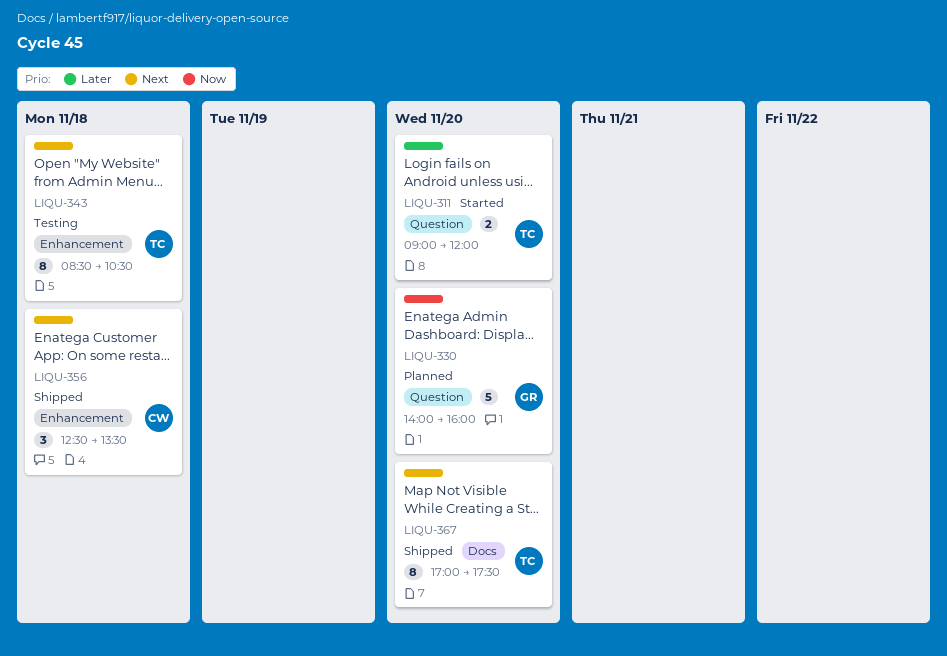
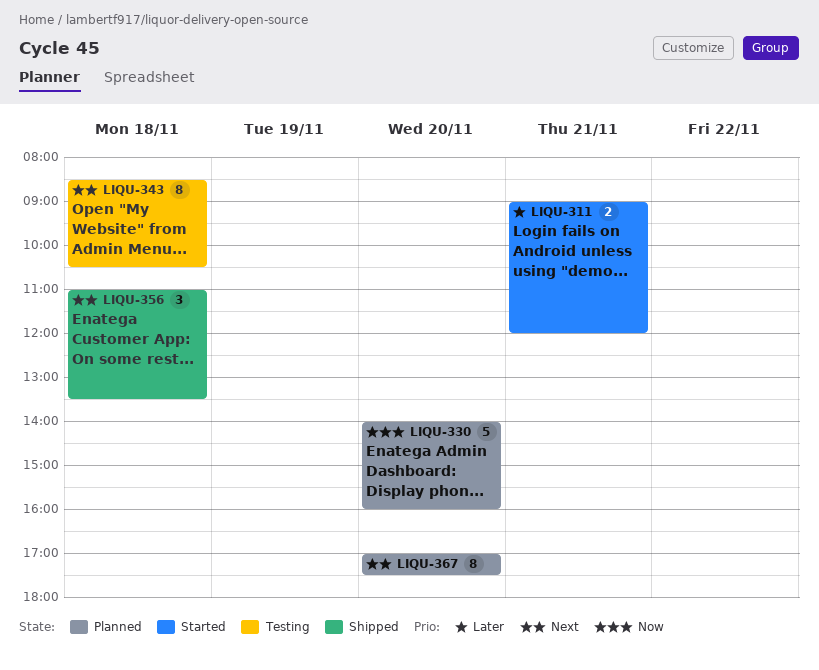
LIQU-311, day: Nov 20 -> Nov 21
LIQU-356, begins: 12:30 -> 11:00
LIQU-367, status: Shipped -> Planned

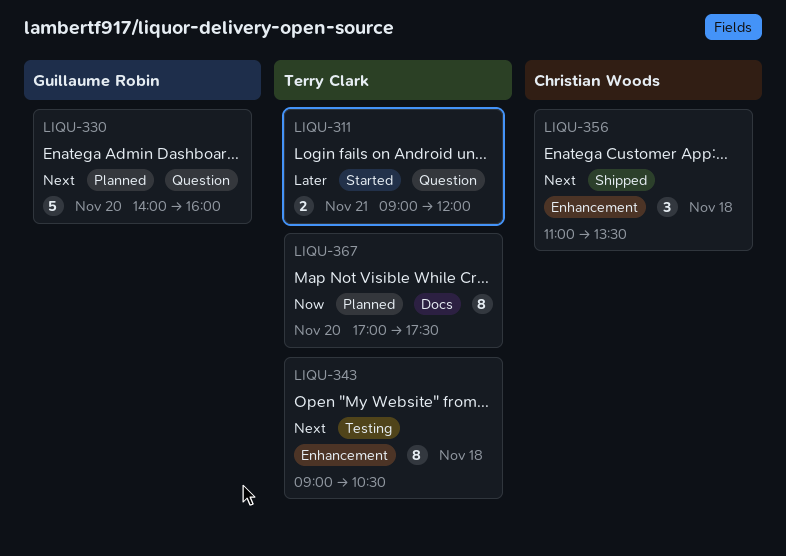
LIQU-330, priority: Now -> Next
LIQU-343, begins: 08:30 -> 09:00
LIQU-367, priority: Next -> Now

